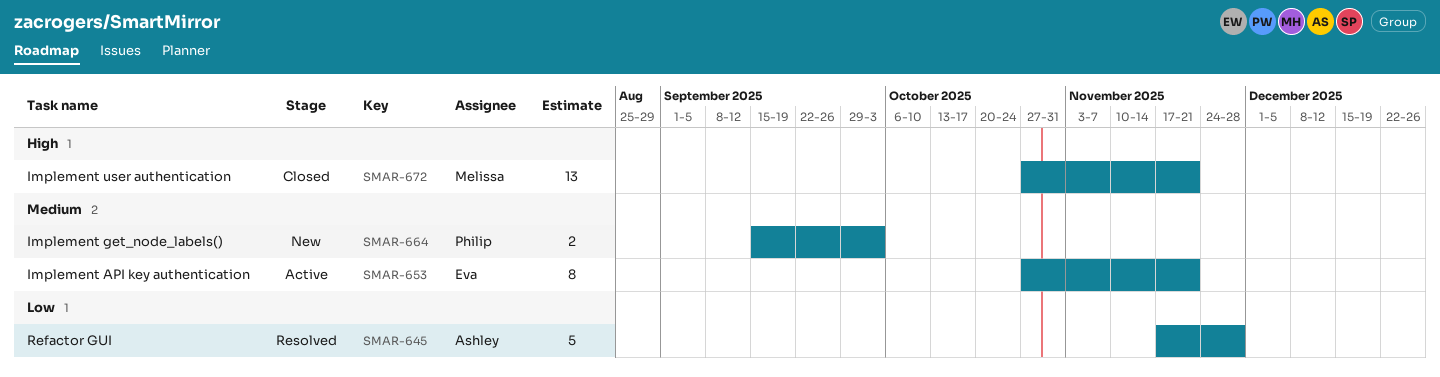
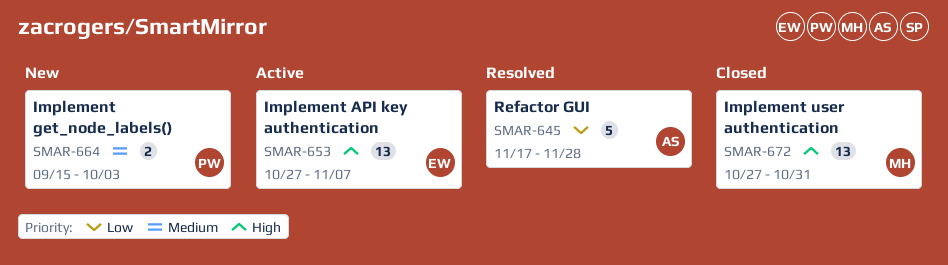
SMAR-653, priority: Medium -> High
SMAR-653, estimate: 8 -> 13
SMAR-653, due: Nov 21 -> Nov 7
SMAR-672, due: Nov 21 -> Oct 31

